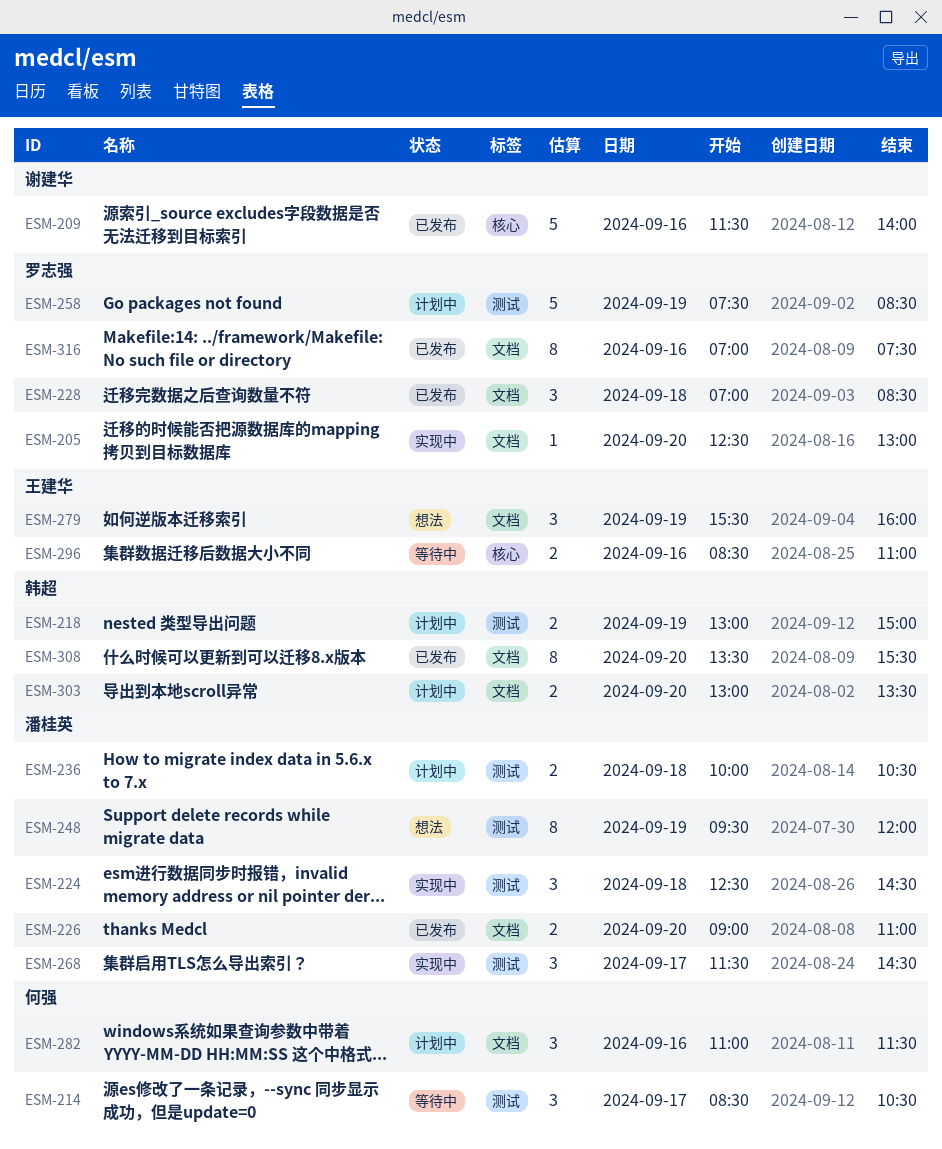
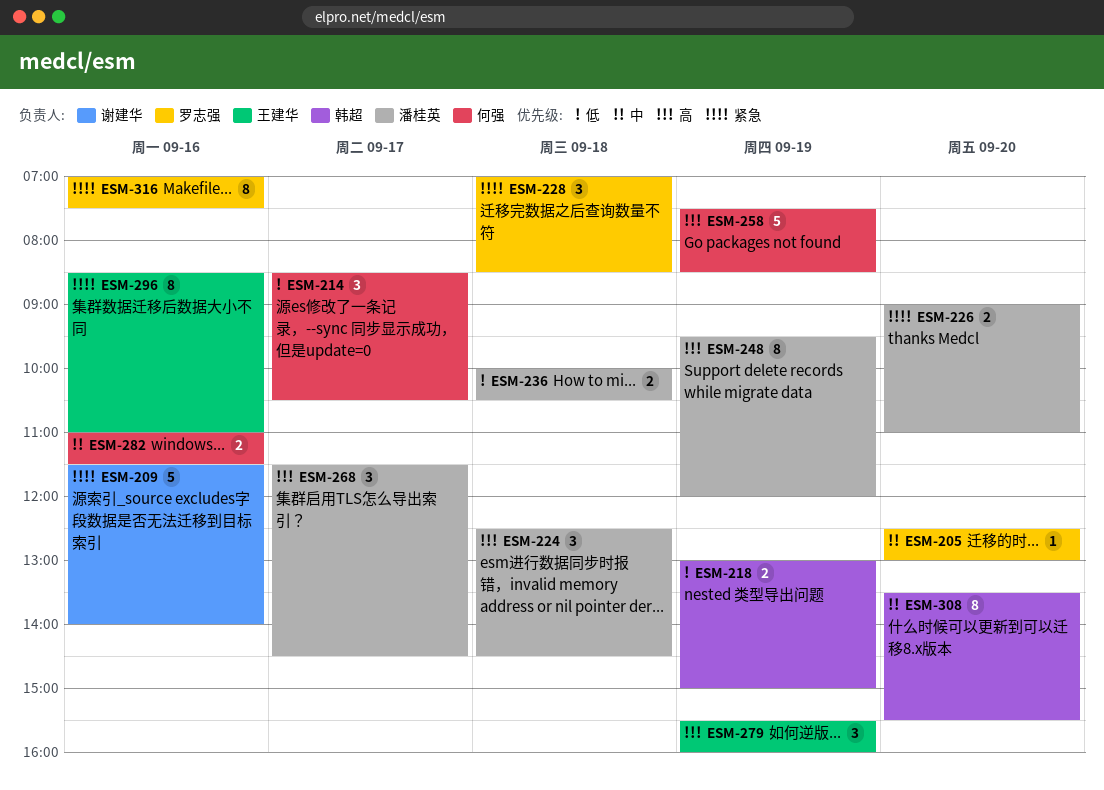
ESM-258, owner: 罗志强 -> 何强
ESM-282, estimate: 3 -> 2
ESM-296, estimate: 2 -> 8
ESM-303: present -> none

